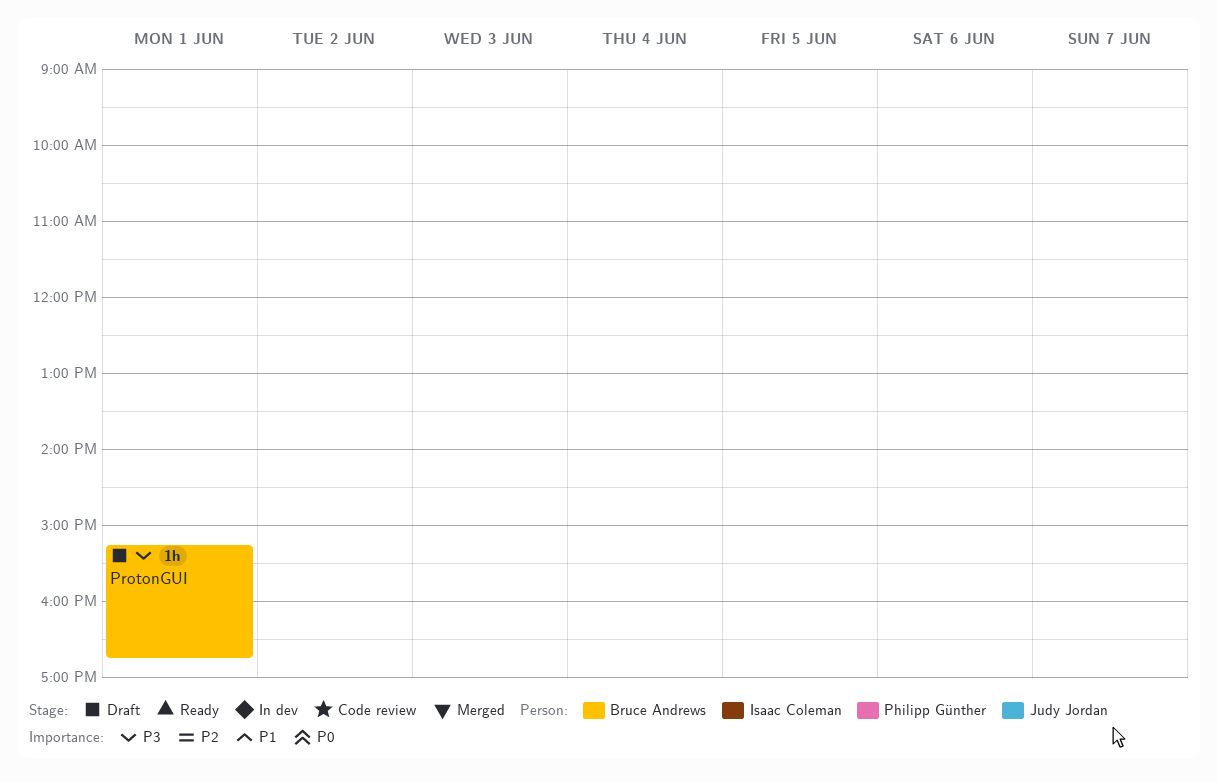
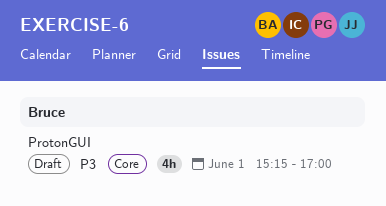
ProtonGUI, estimate: 1h -> 4h
ProtonGUI, ends: 16:45 -> 17:00

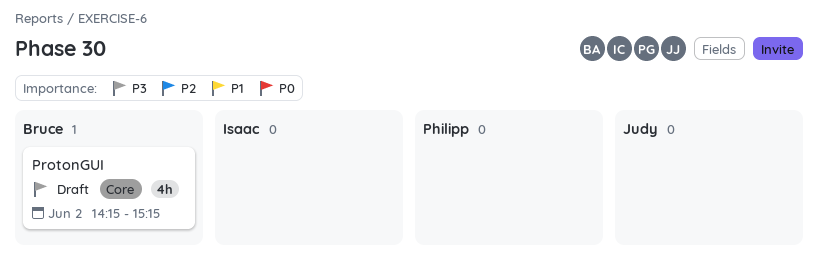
ProtonGUI, day: Jun 1 -> Jun 2
ProtonGUI, begins: 15:15 -> 14:15
ProtonGUI, ends: 17:00 -> 15:15

